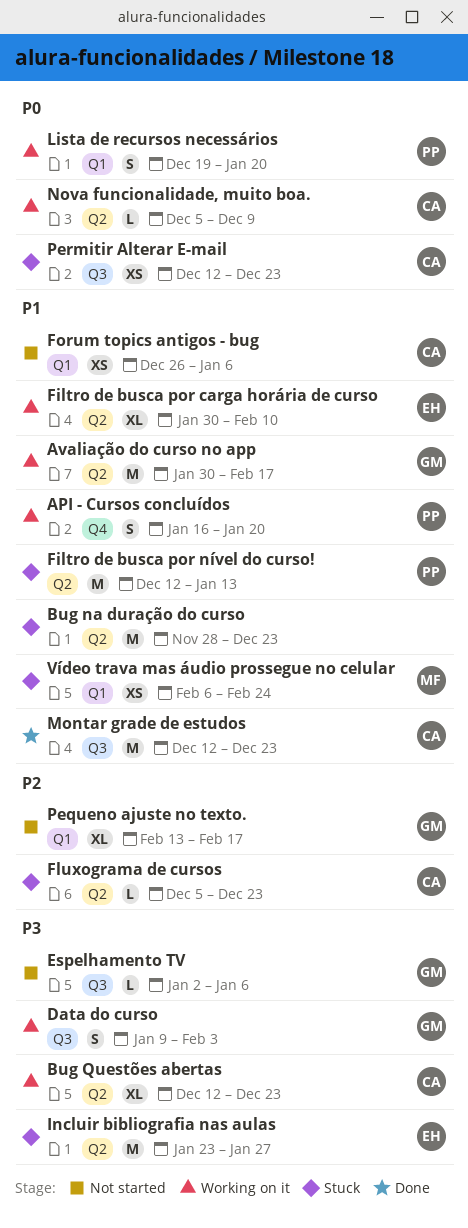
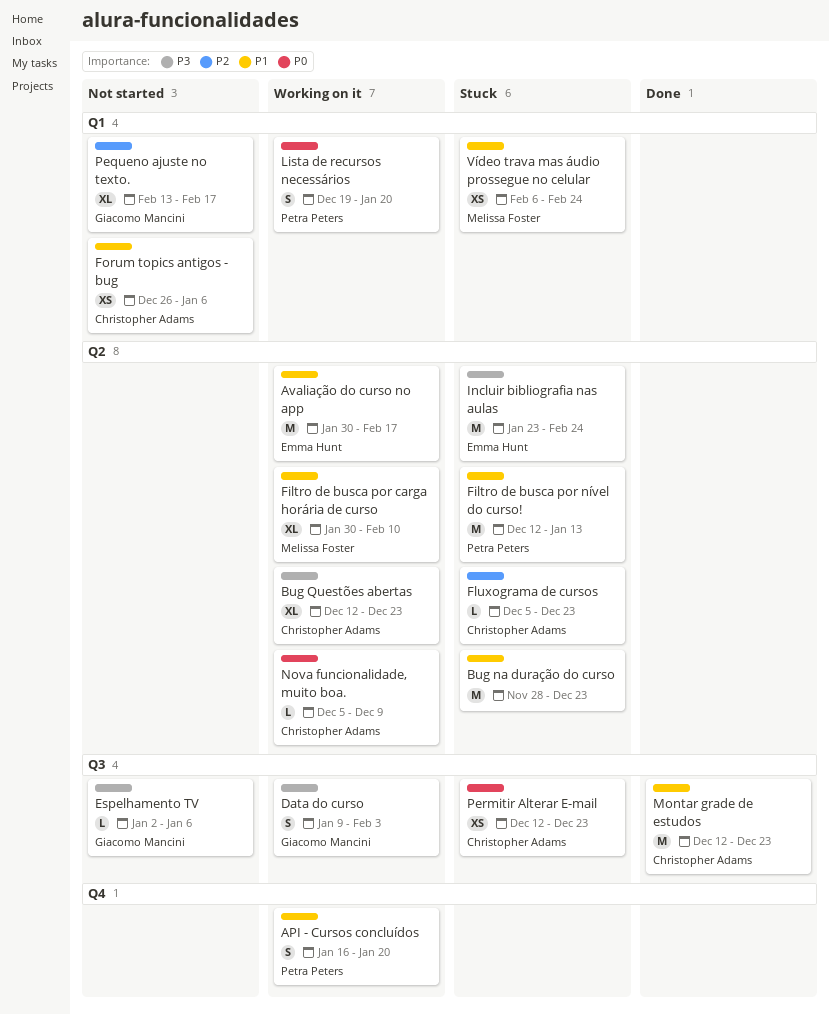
Avaliação do curso no app, owner: Giacomo Mancini -> Emma Hunt
Filtro de busca por carga horária de curso, owner: Emma Hunt -> Melissa Foster
Incluir bibliografia nas aulas, due: Jan 27 -> Feb 24

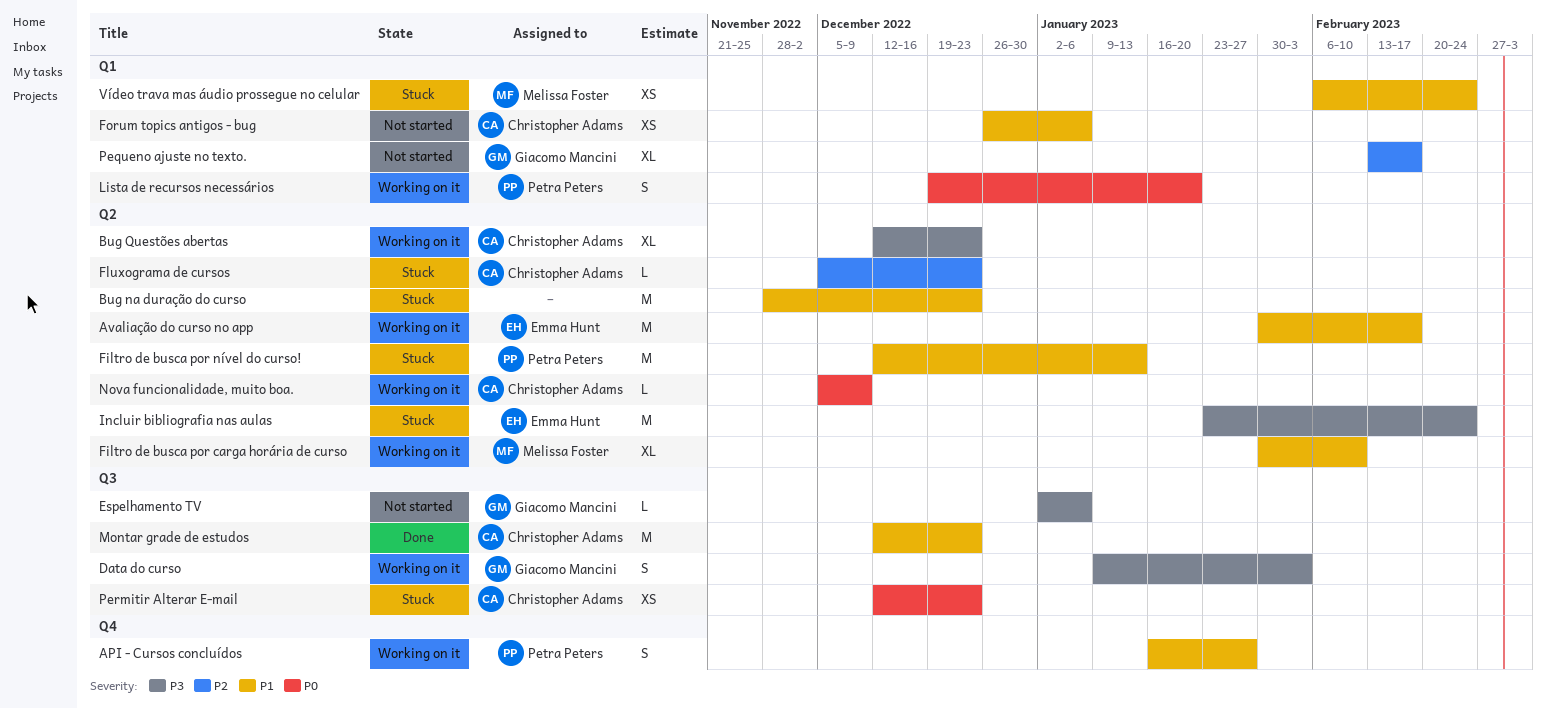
API - Cursos concluídos, due: Jan 20 -> Jan 27

